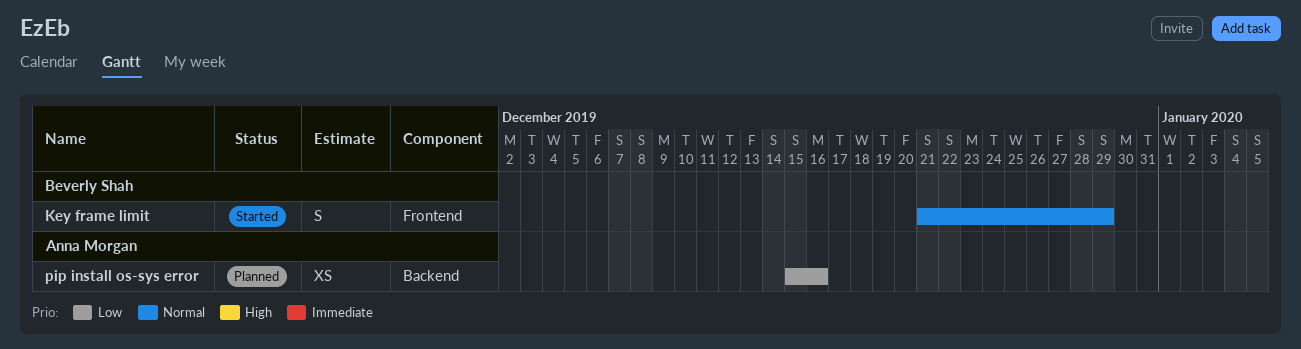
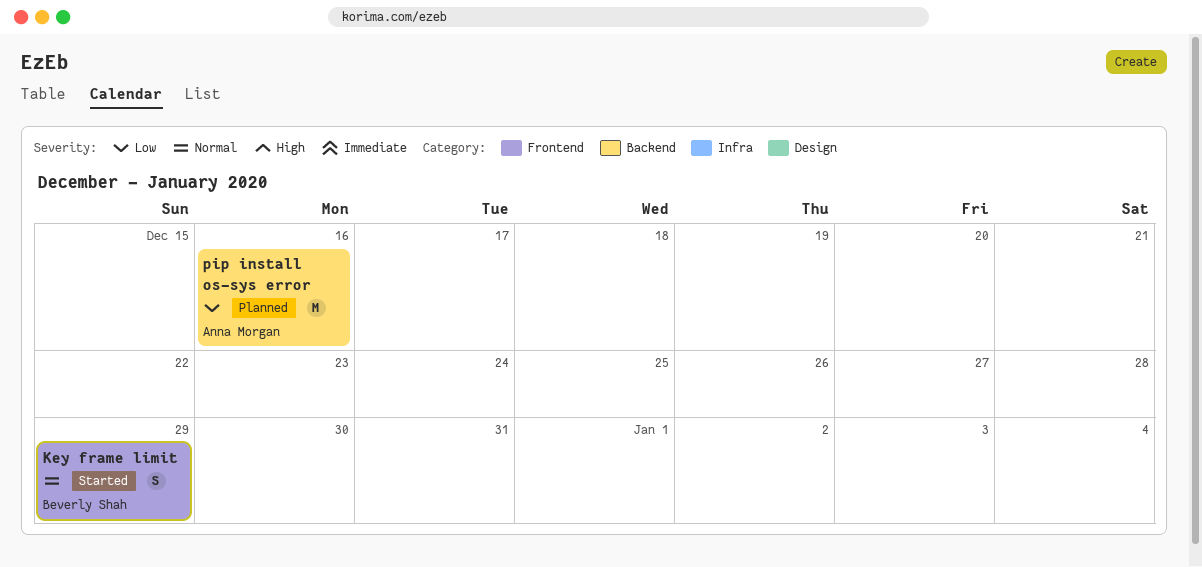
pip install os-sys error, estimate: XS -> M

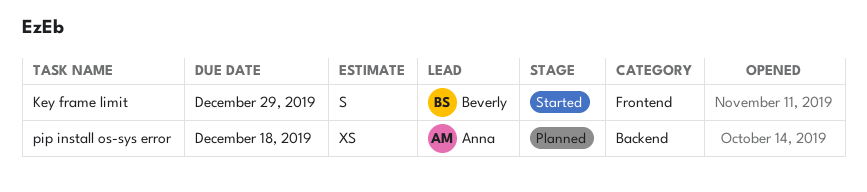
pip install os-sys error, estimate: M -> XS
pip install os-sys error, due: Dec 16 -> Dec 18

